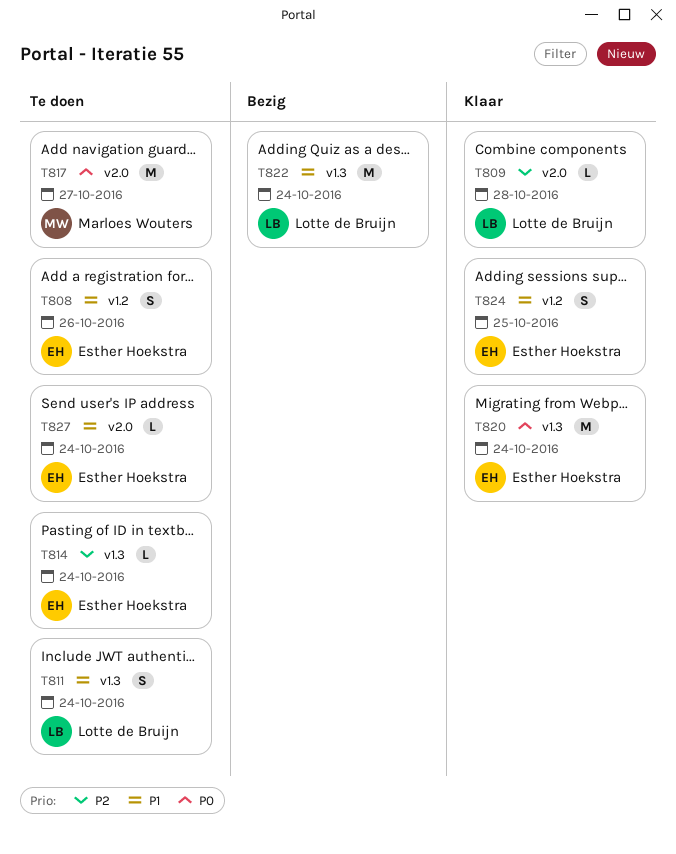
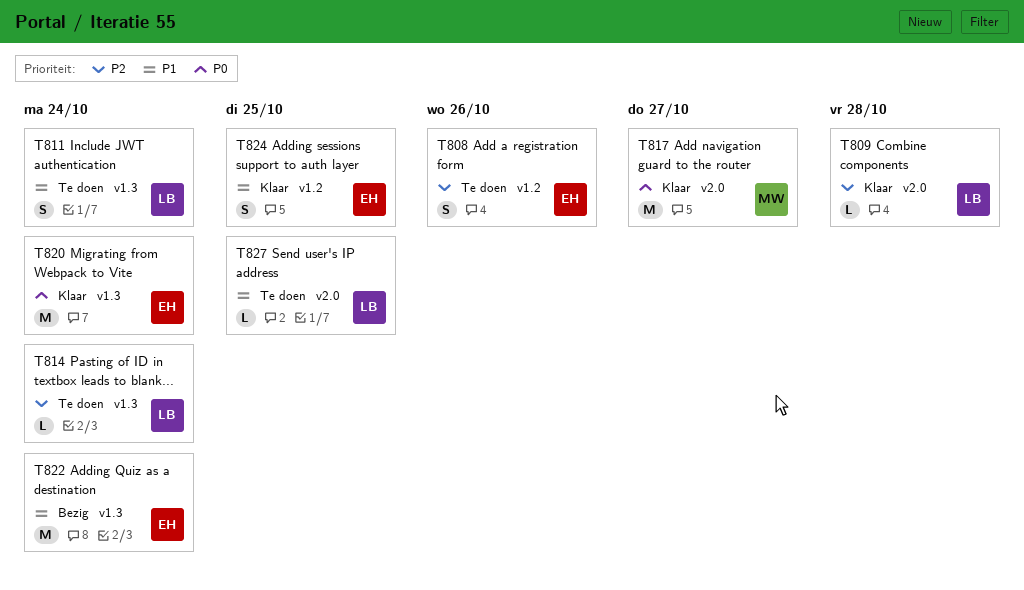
T808, priority: P1 -> P2
T814, owner: Esther Hoekstra -> Lotte de Bruijn
T817, status: Te doen -> Klaar
T822, owner: Lotte de Bruijn -> Esther Hoekstra
T827, owner: Esther Hoekstra -> Lotte de Bruijn
T827, due: Oct 24 -> Oct 25

